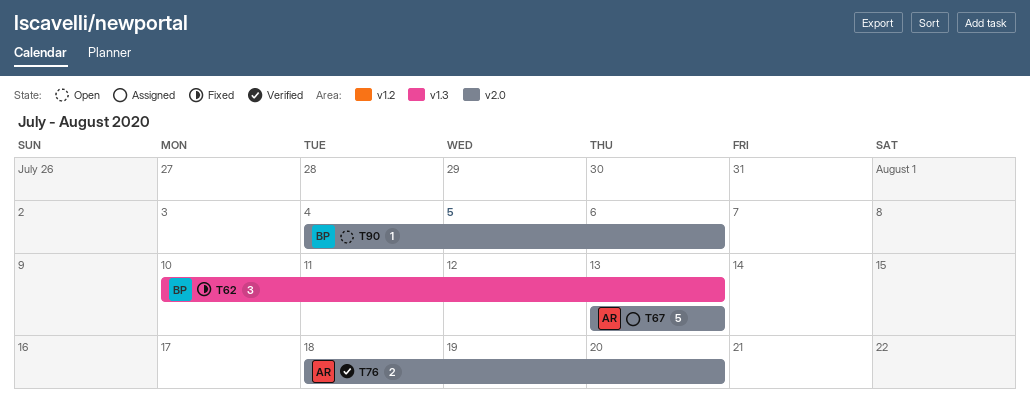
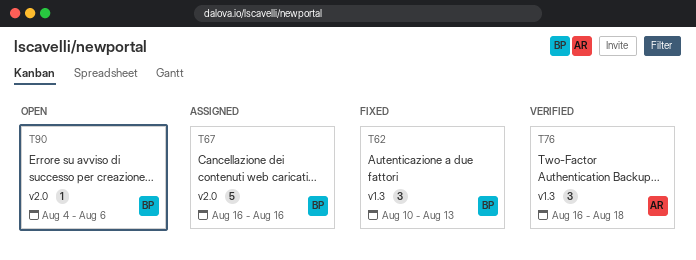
T67, owner: AR -> BP
T67, start: Aug 13 -> Aug 16
T67, due: Aug 13 -> Aug 16
T76, label: v2.0 -> v1.3
T76, estimate: 2 -> 3
T76, start: Aug 18 -> Aug 16
T76, due: Aug 20 -> Aug 18

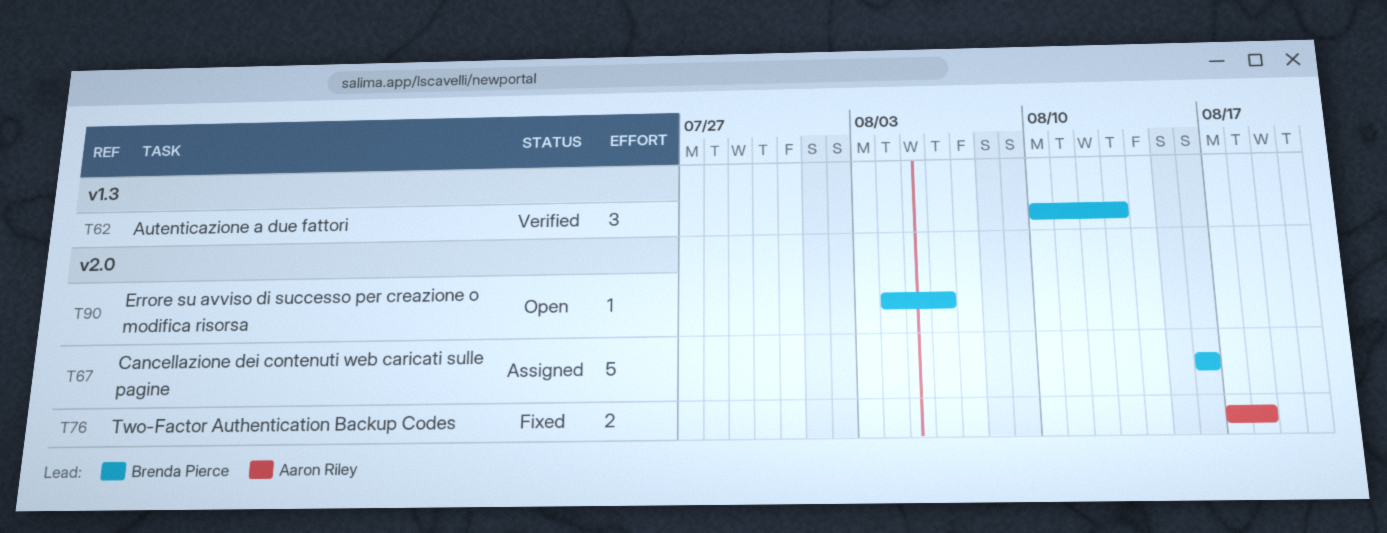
T62, status: Fixed -> Verified
T76, status: Verified -> Fixed
T76, label: v1.3 -> v2.0
T76, estimate: 3 -> 2
T76, start: Aug 16 -> Aug 17

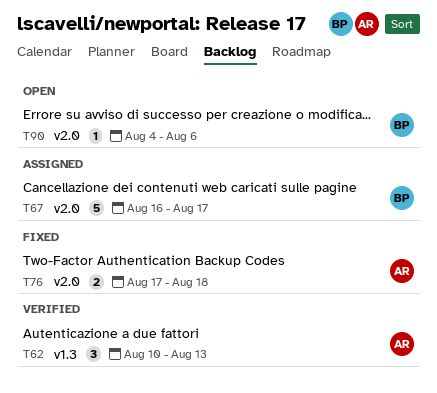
T62, owner: Brenda Pierce -> Aaron Riley
T67, due: Aug 16 -> Aug 17

